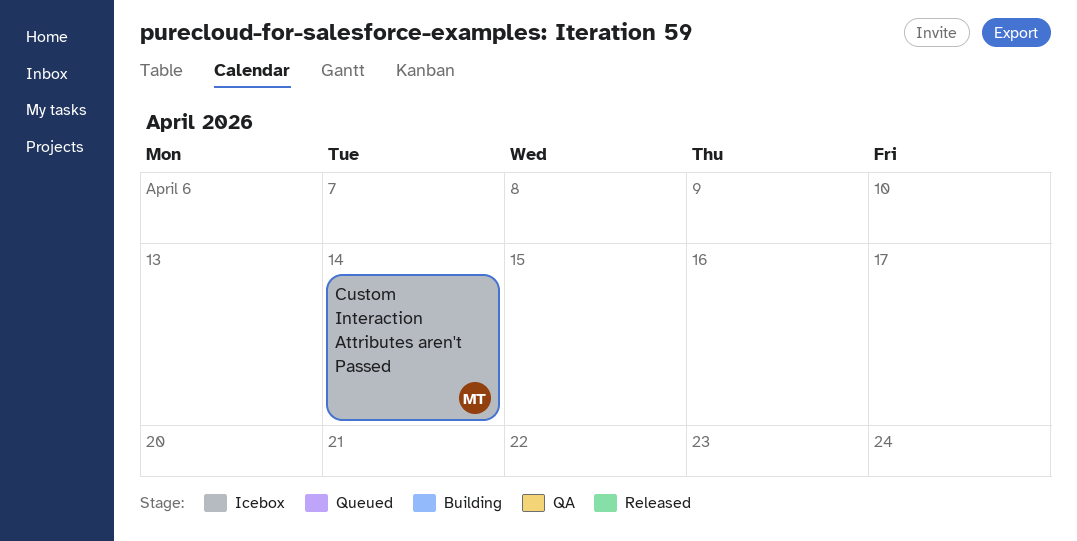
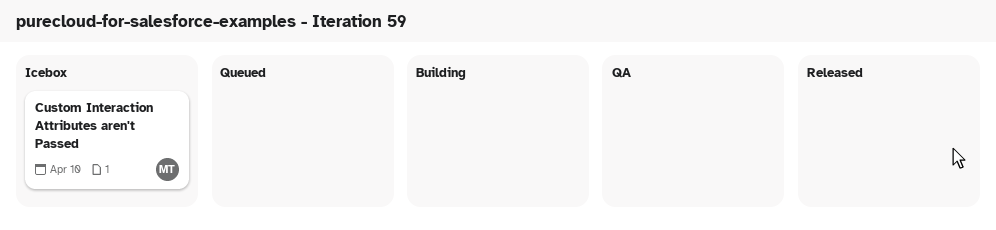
Custom Interaction Attributes aren't Passed, due: Apr 14 -> Apr 10

